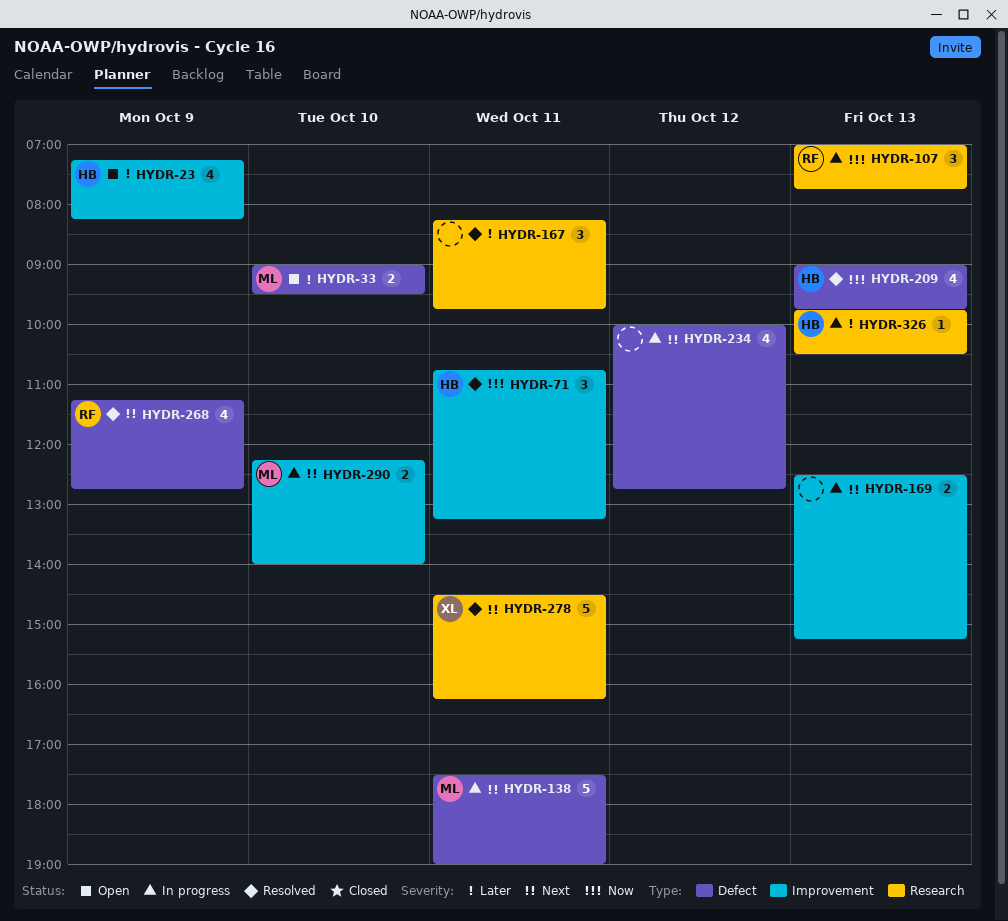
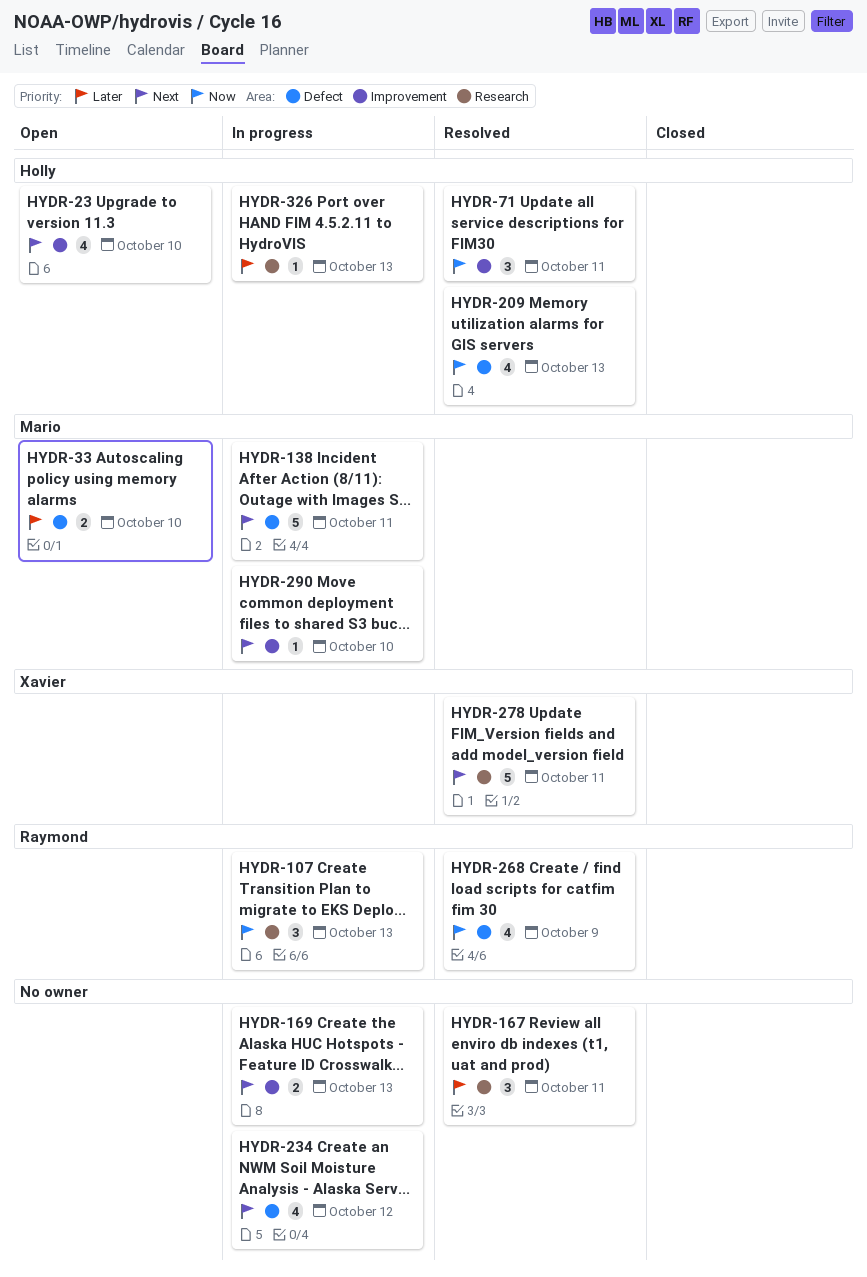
HYDR-23, priority: Later -> Next
HYDR-23, day: Oct 9 -> Oct 10
HYDR-268, priority: Next -> Now
HYDR-290, estimate: 2 -> 1

